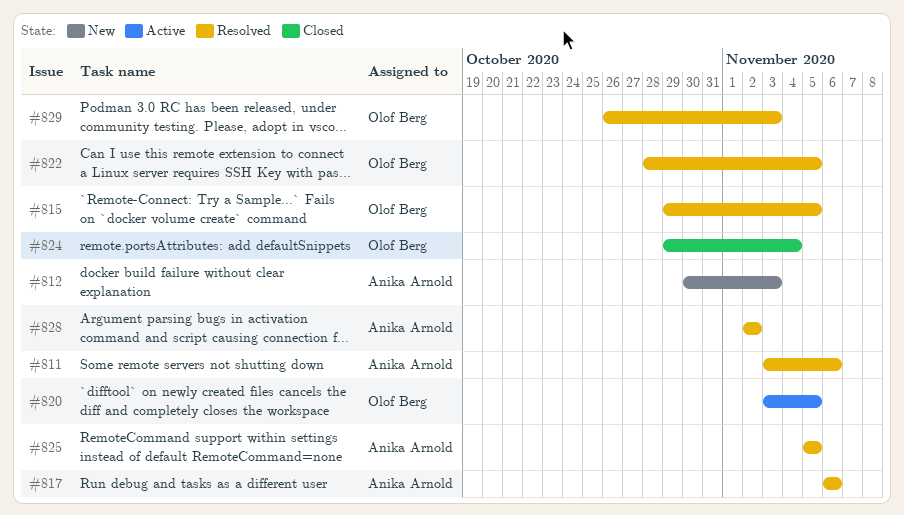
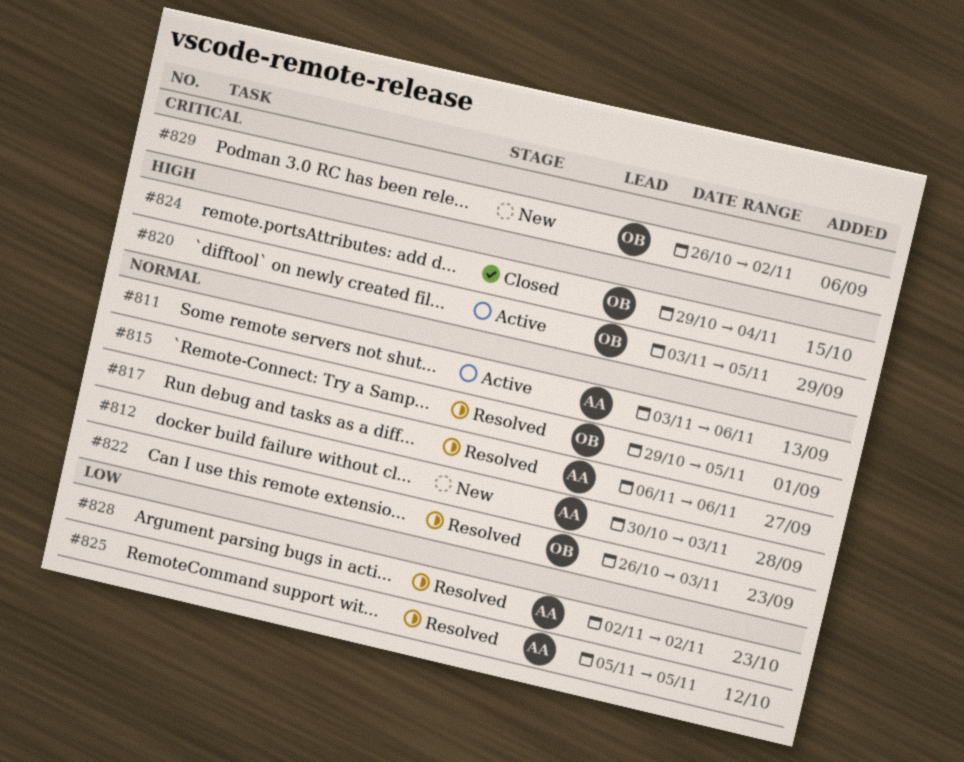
#811, status: Resolved -> Active
#822, start: Oct 28 -> Oct 26
#822, due: Nov 5 -> Nov 3
#829, status: Resolved -> New
#829, due: Nov 3 -> Nov 2

